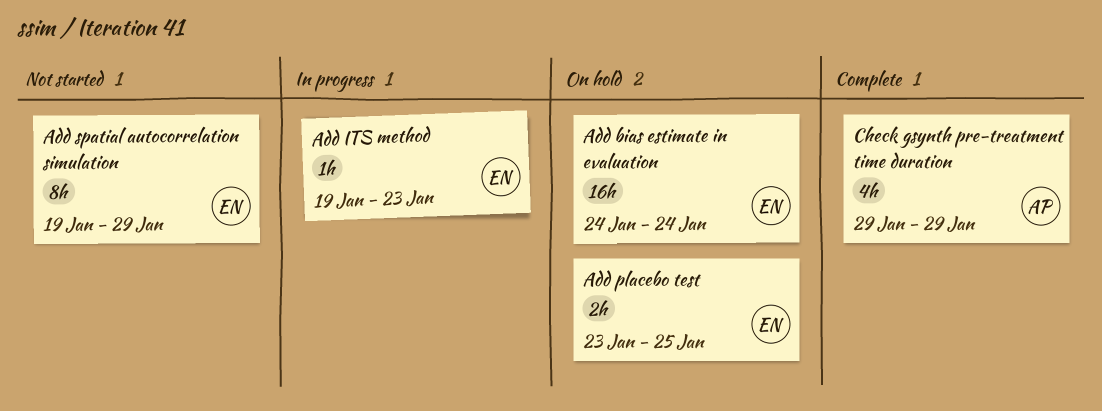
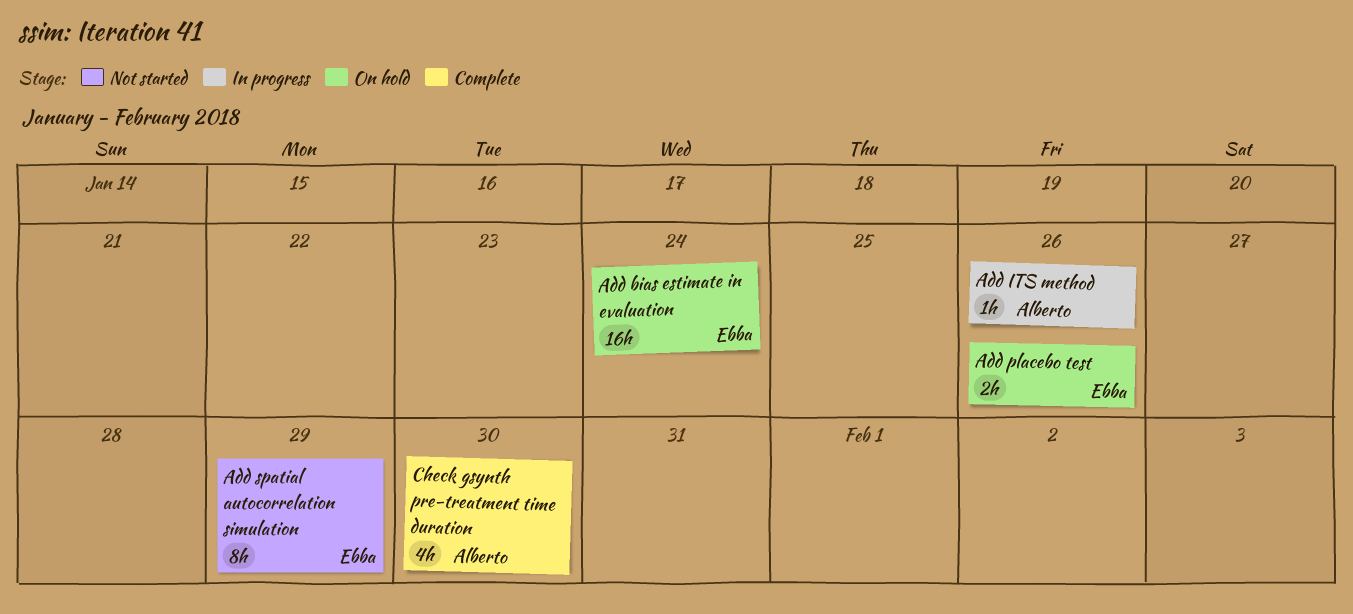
Add ITS method, owner: Ebba -> Alberto
Add ITS method, due: Jan 23 -> Jan 26
Add placebo test, due: Jan 25 -> Jan 26
Check gsynth pre-treatment time duration, due: Jan 29 -> Jan 30

